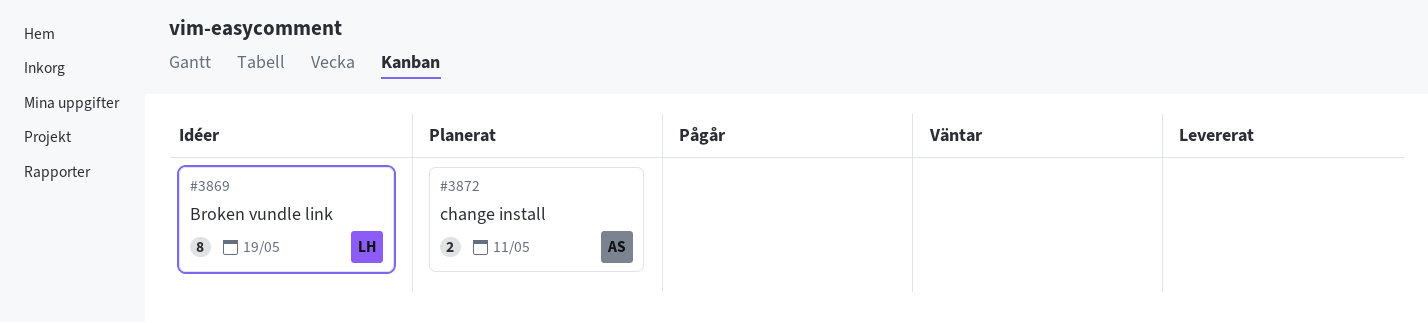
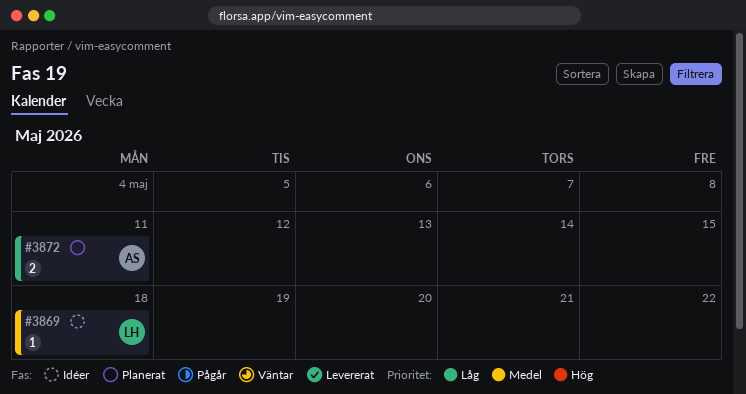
#3869, estimate: 8 -> 1
#3869, due: May 19 -> May 18

